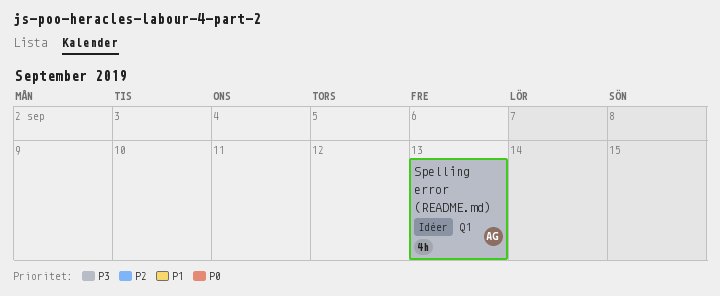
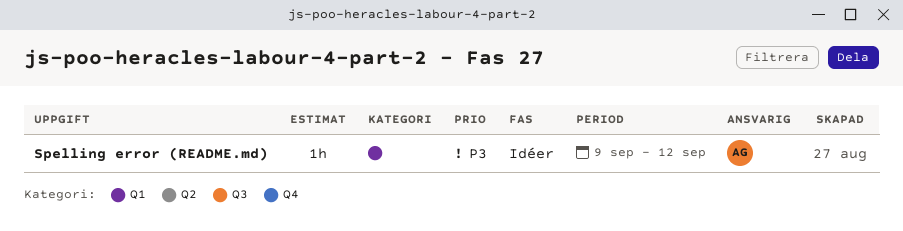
Spelling error (README.md), estimate: 4h -> 1h
Spelling error (README.md), due: Sep 13 -> Sep 12

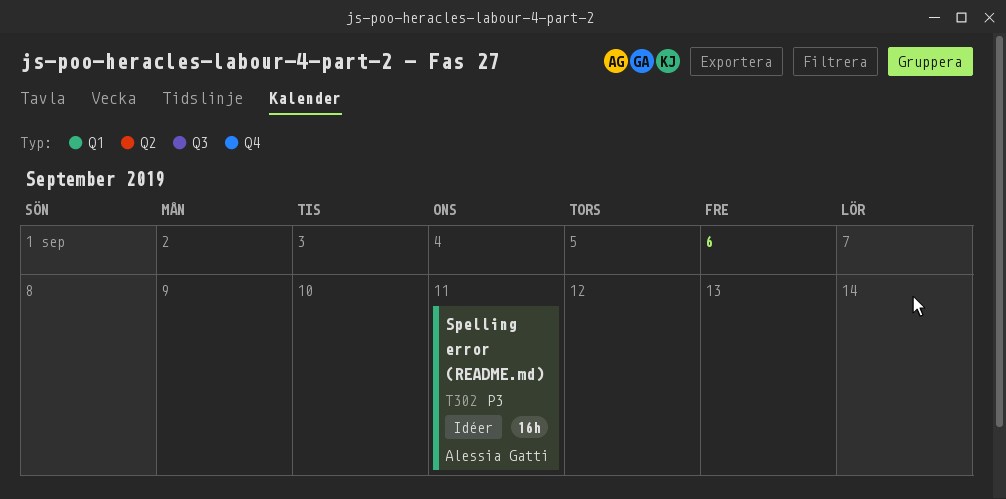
Spelling error (README.md), estimate: 1h -> 16h
Spelling error (README.md), due: Sep 12 -> Sep 11

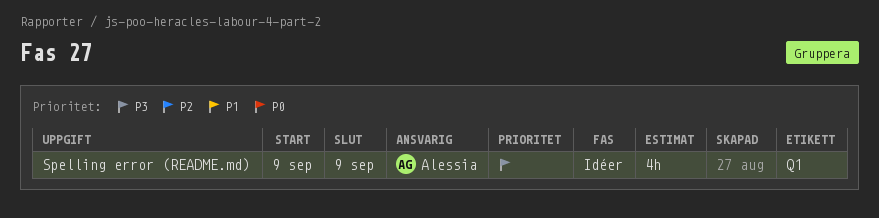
Spelling error (README.md), estimate: 16h -> 4h
Spelling error (README.md), due: Sep 11 -> Sep 9

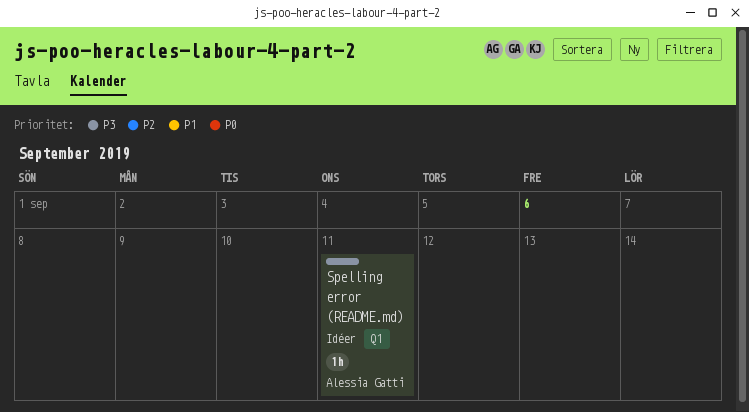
Spelling error (README.md), estimate: 4h -> 1h
Spelling error (README.md), due: Sep 9 -> Sep 11

